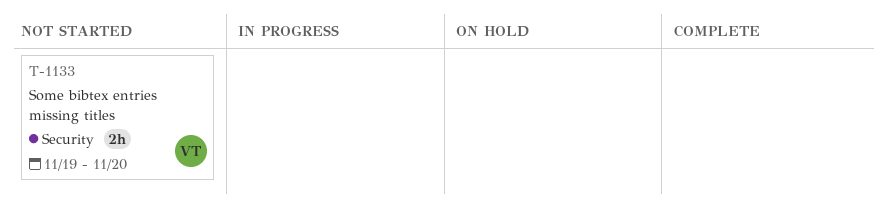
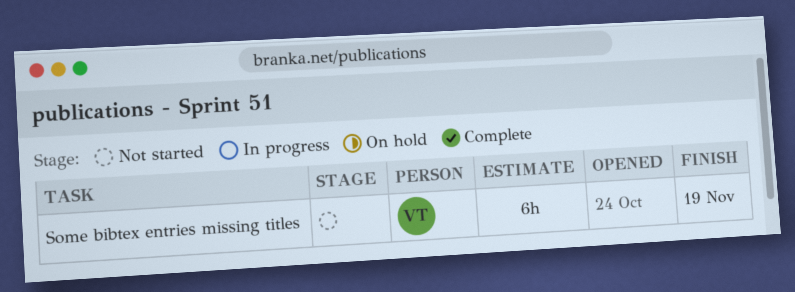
Some bibtex entries missing titles, estimate: 2h -> 6h
Some bibtex entries missing titles, due: Nov 20 -> Nov 19

